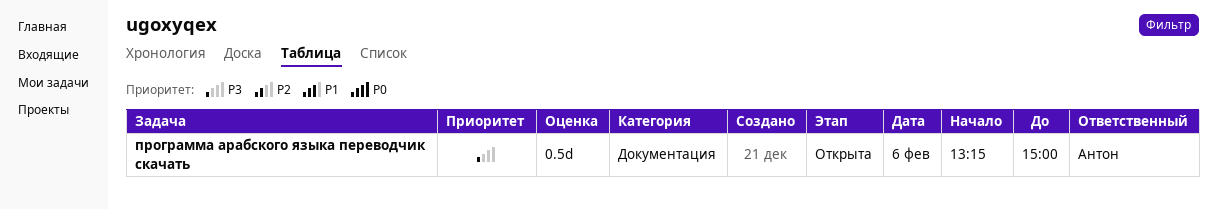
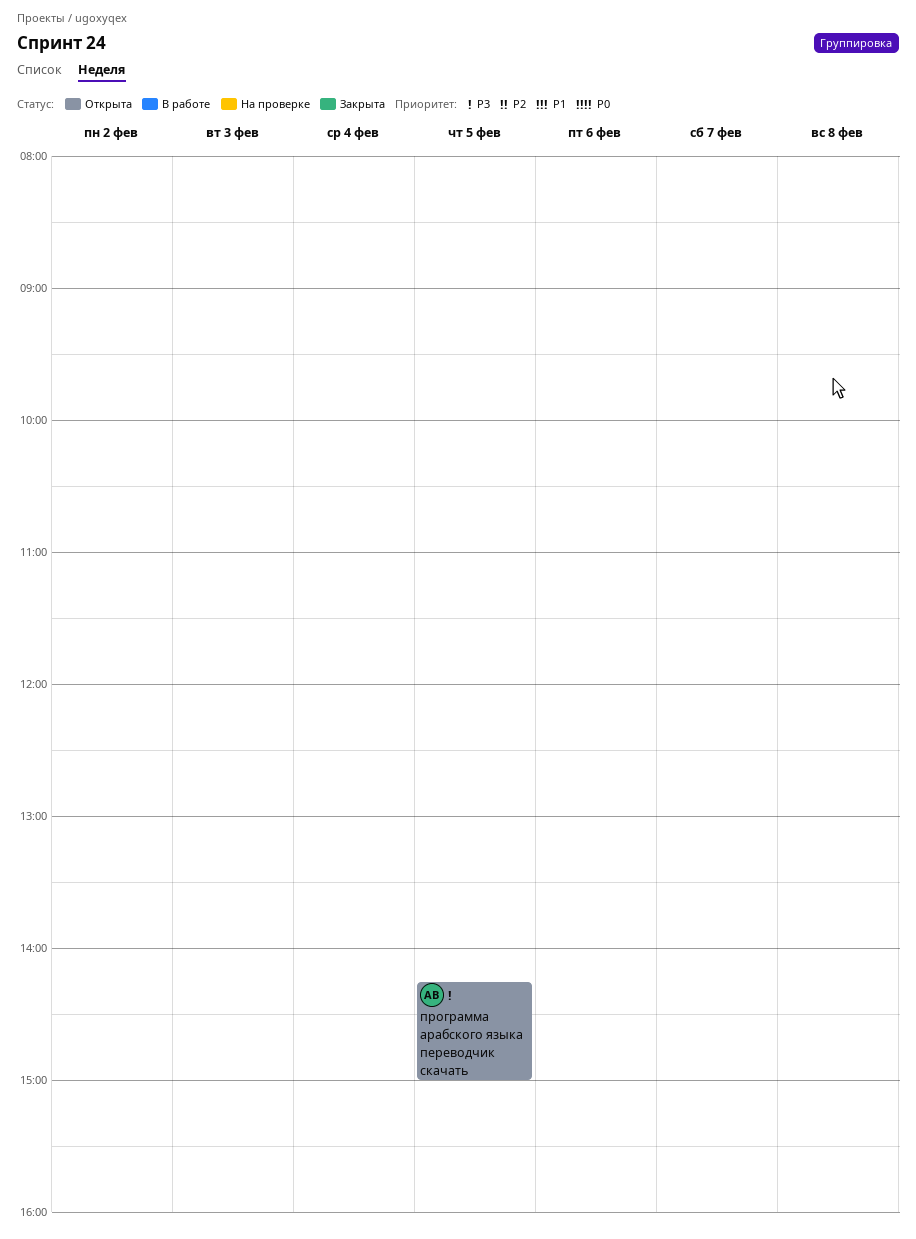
программа арабского языка переводчик скачать, day: Feb 6 -> Feb 5
программа арабского языка переводчик скачать, begins: 13:15 -> 14:15

